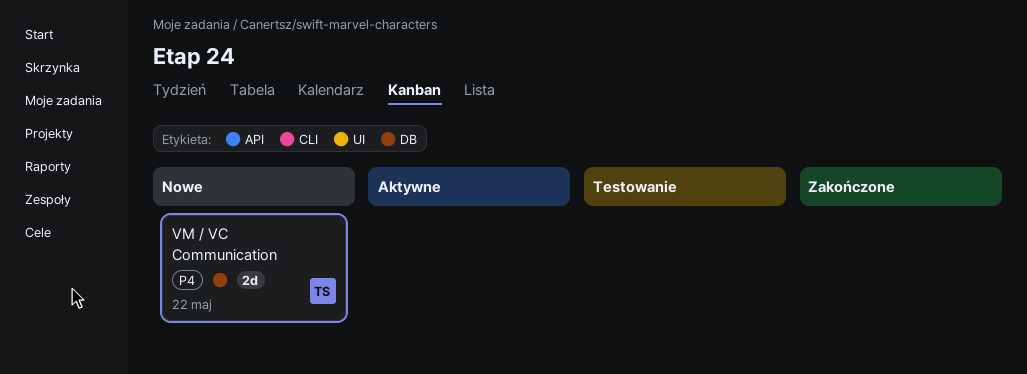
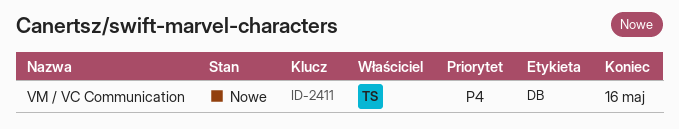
VM / VC Communication, due: May 22 -> May 16

